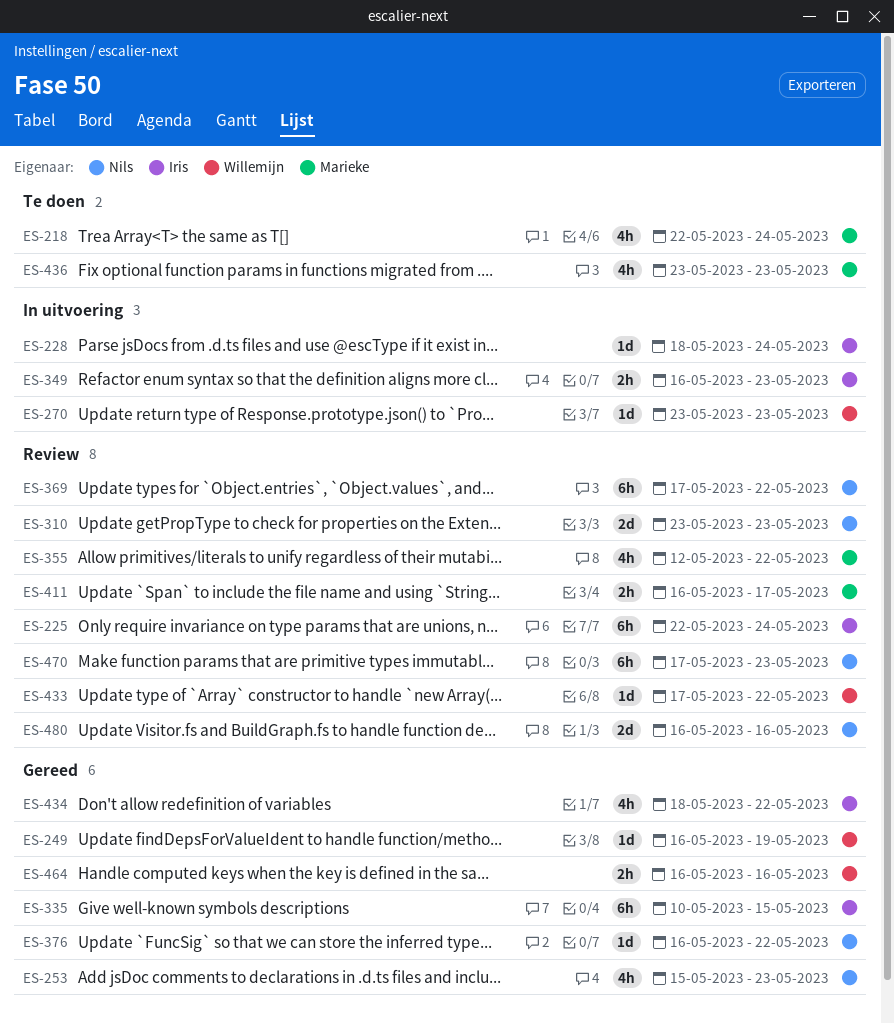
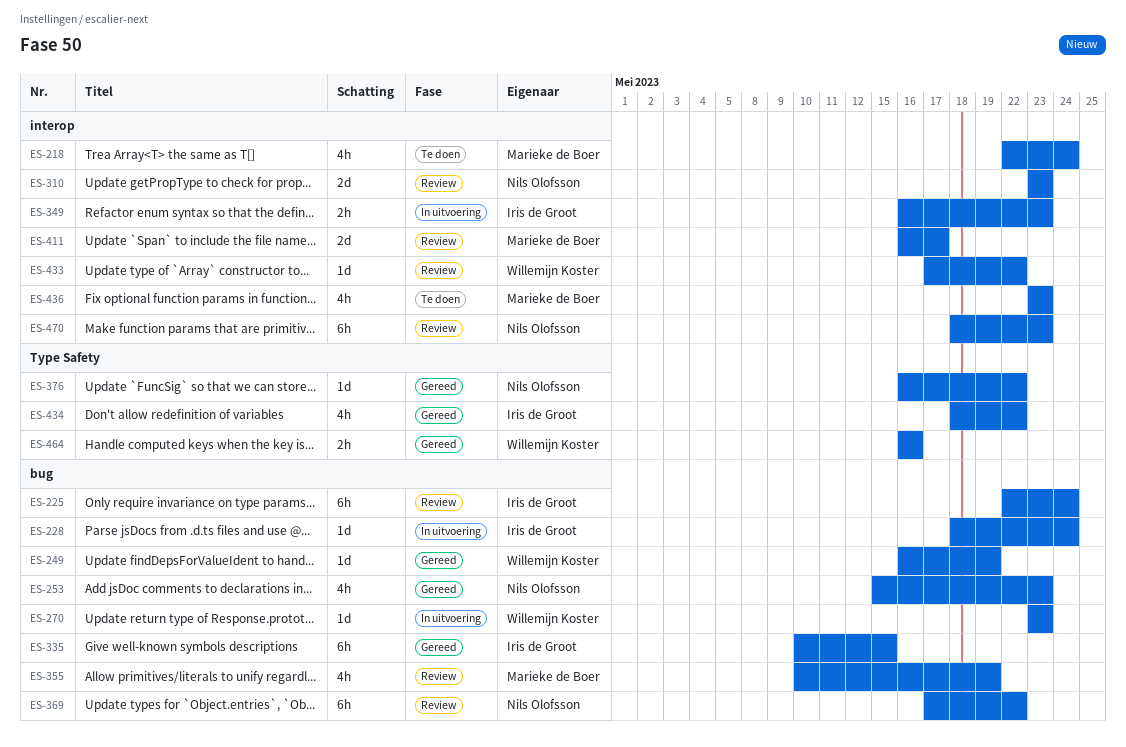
ES-355, start: May 12 -> May 10
ES-355, due: May 22 -> May 19
ES-411, estimate: 2h -> 2d
ES-470, start: May 17 -> May 18
ES-480: present -> none

